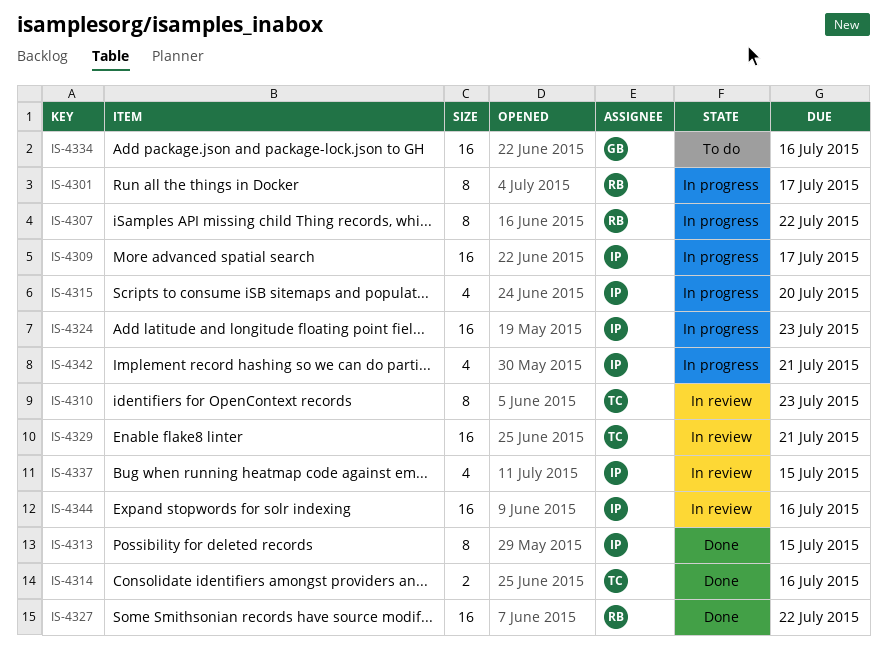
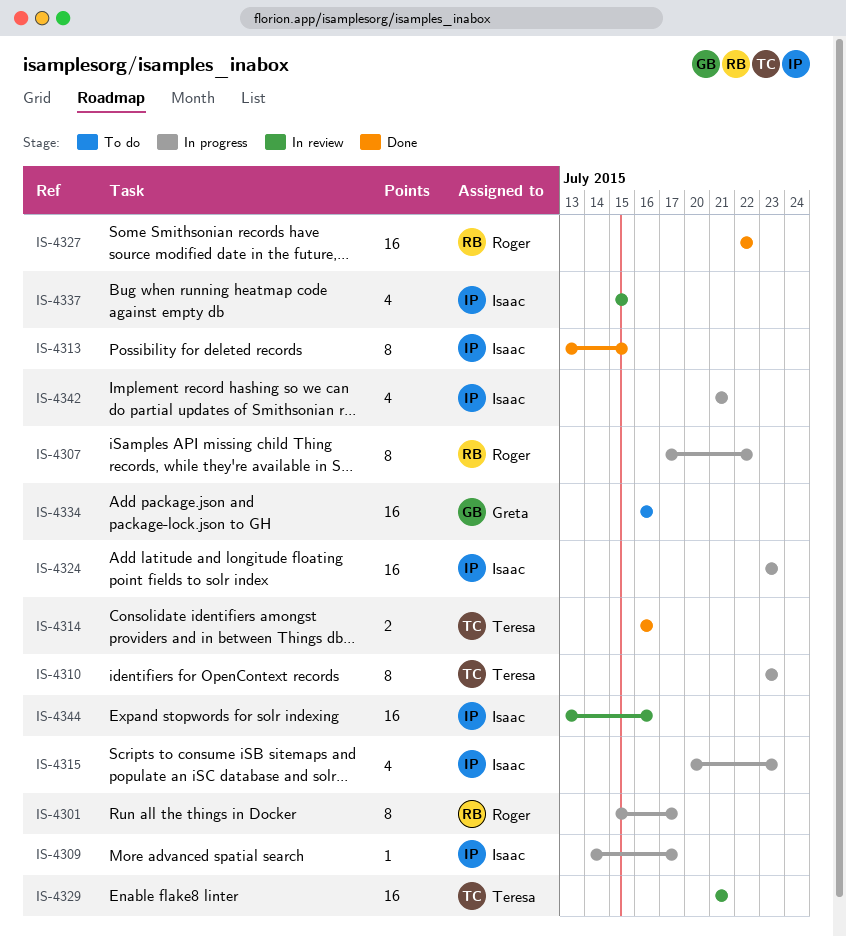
IS-4309, estimate: 16 -> 1
IS-4310, status: In review -> In progress
IS-4315, due: Jul 20 -> Jul 23

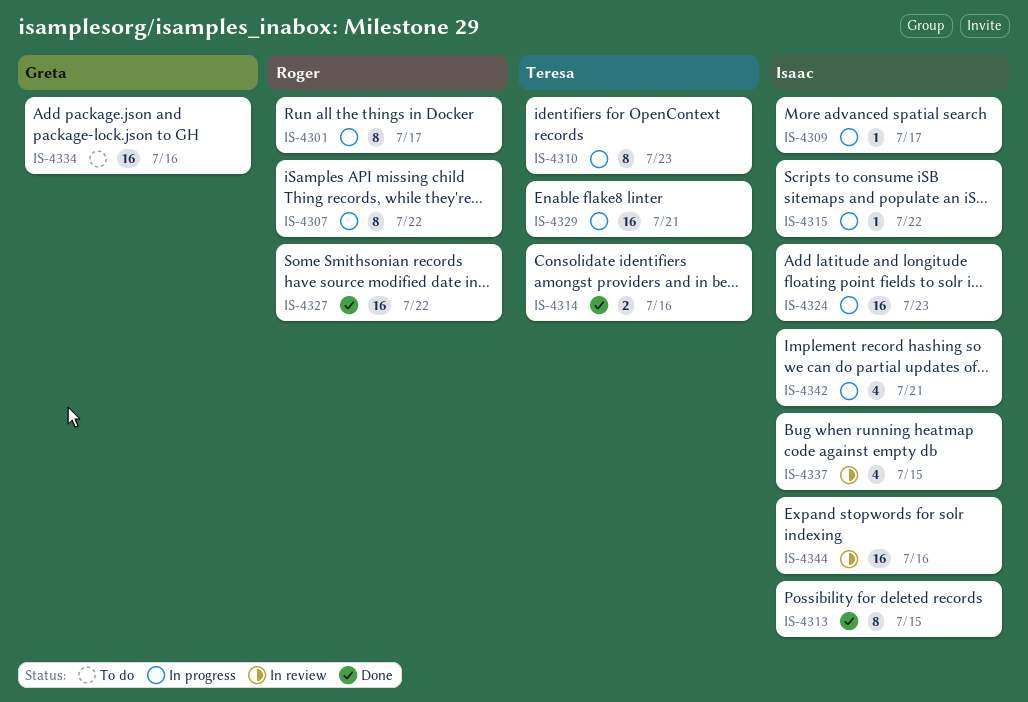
IS-4315, estimate: 4 -> 1
IS-4315, due: Jul 23 -> Jul 22
IS-4329, status: In review -> In progress

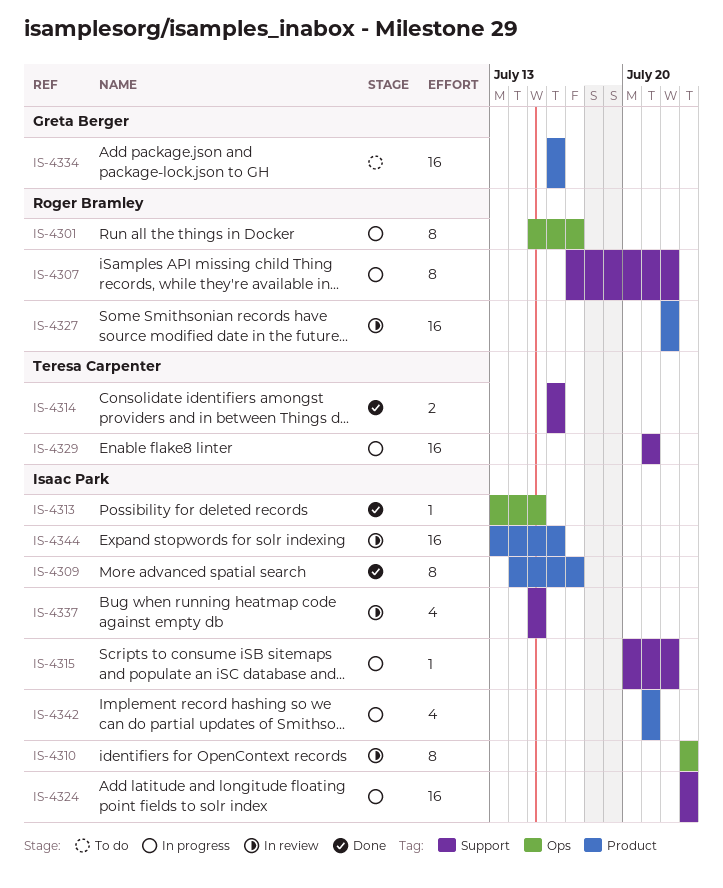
IS-4309, status: In progress -> Done
IS-4309, estimate: 1 -> 8
IS-4310, status: In progress -> In review
IS-4310, owner: Teresa Carpenter -> Isaac Park
IS-4313, estimate: 8 -> 1
IS-4327, status: Done -> In review

